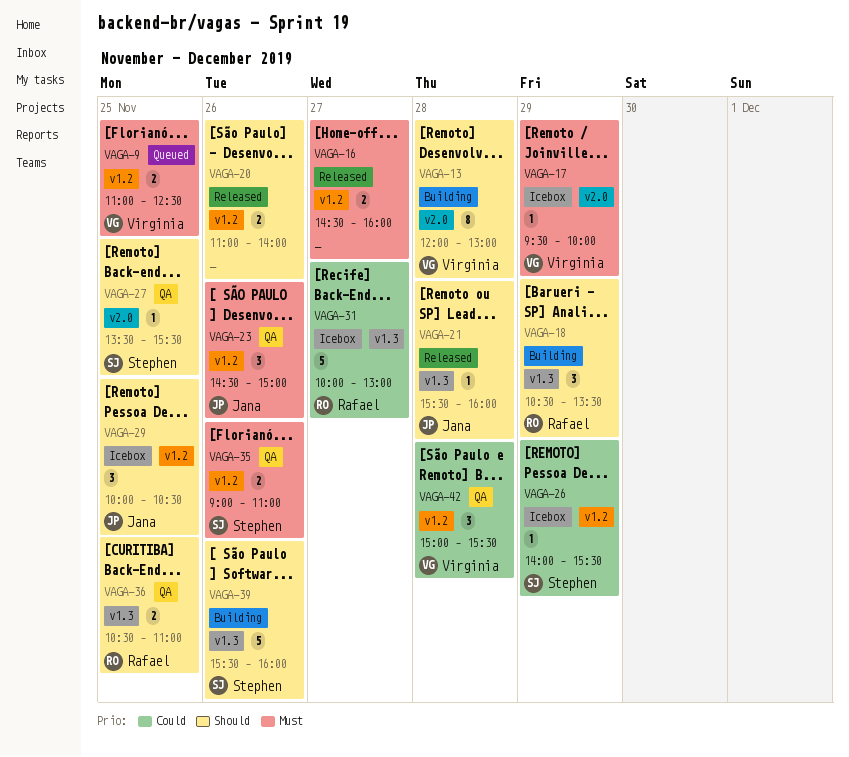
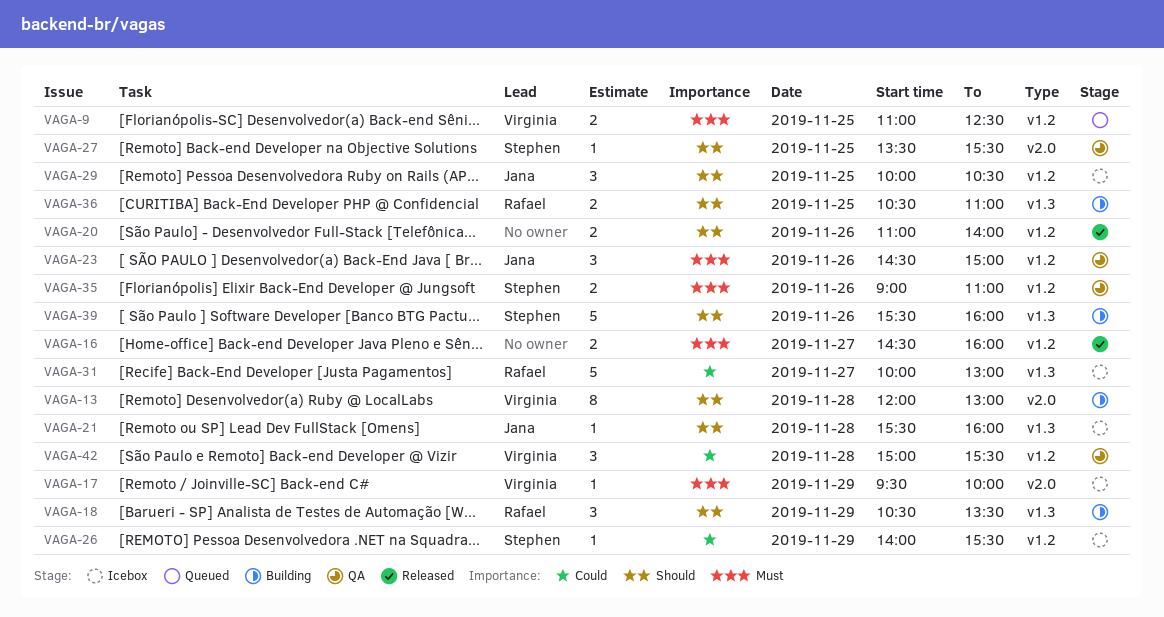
VAGA-21, status: Released -> Icebox
VAGA-36, status: QA -> Building

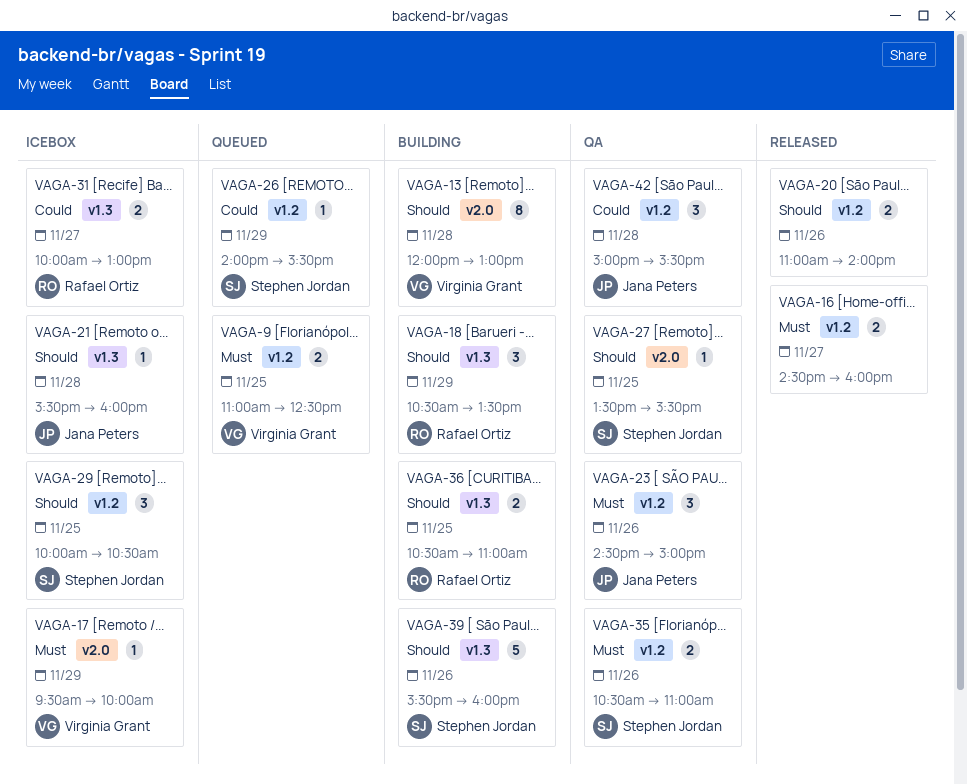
VAGA-26, status: Icebox -> Queued
VAGA-29, owner: Jana Peters -> Stephen Jordan
VAGA-31, estimate: 5 -> 2
VAGA-35, begins: 09:00 -> 10:30
VAGA-42, owner: Virginia Grant -> Jana Peters

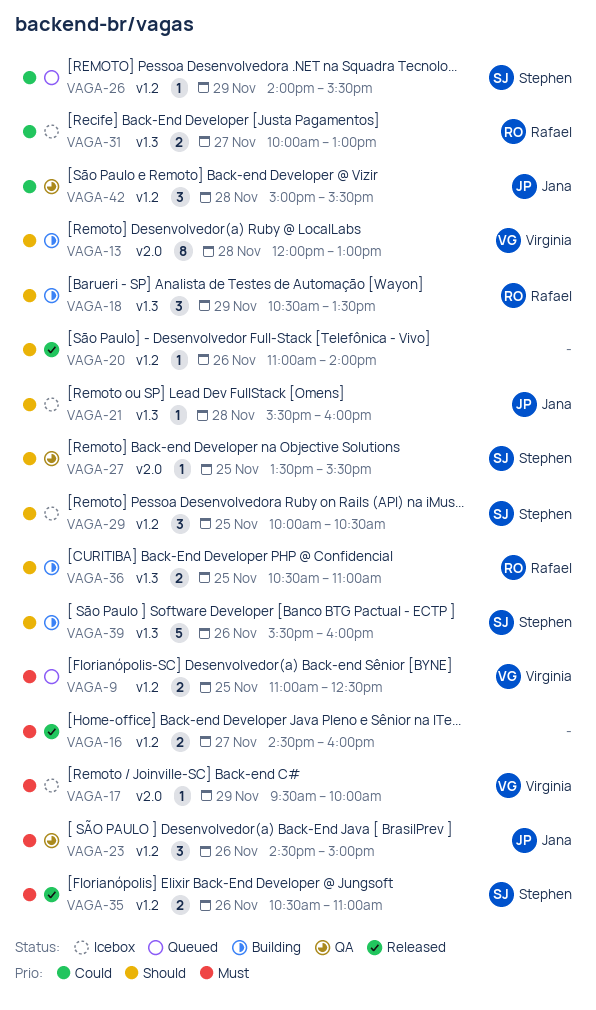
VAGA-20, estimate: 2 -> 1
VAGA-35, status: QA -> Released

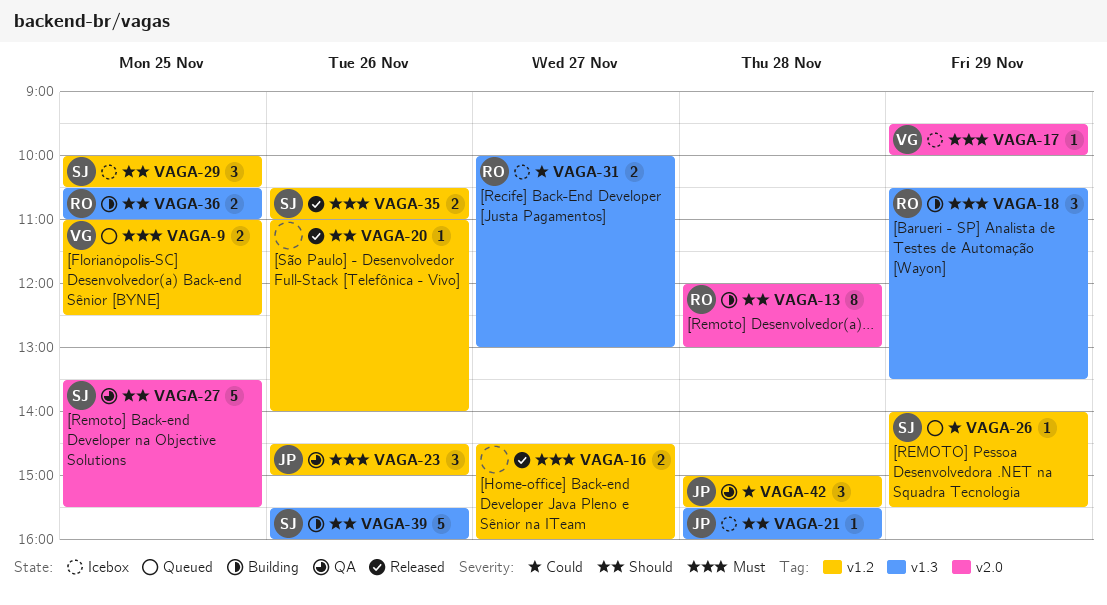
VAGA-13, owner: Virginia -> Rafael
VAGA-18, priority: Should -> Must
VAGA-27, estimate: 1 -> 5

